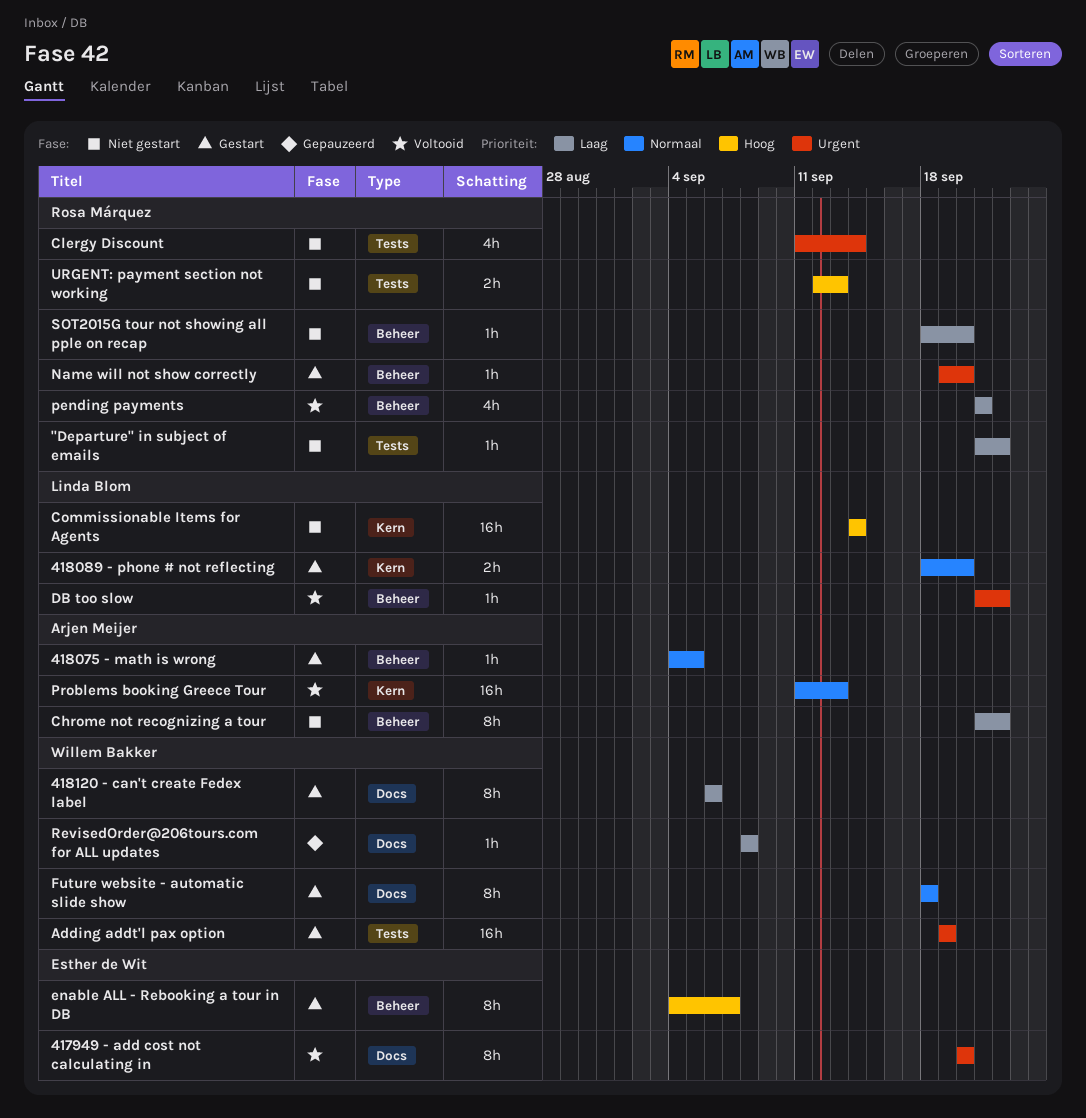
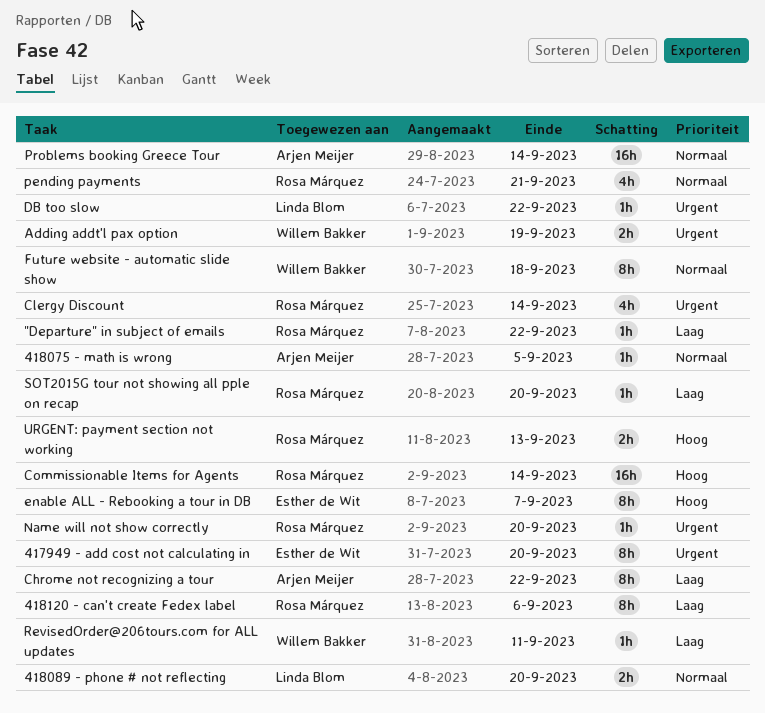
418120 - can't create Fedex label, owner: Willem Bakker -> Rosa Márquez
Adding addt'l pax option, estimate: 16h -> 2h
Commissionable Items for Agents, owner: Linda Blom -> Rosa Márquez
pending payments, priority: Laag -> Normaal
Problems booking Greece Tour, due: Sep 13 -> Sep 14
RevisedOrder@206tours.com for ALL updates, due: Sep 8 -> Sep 11

